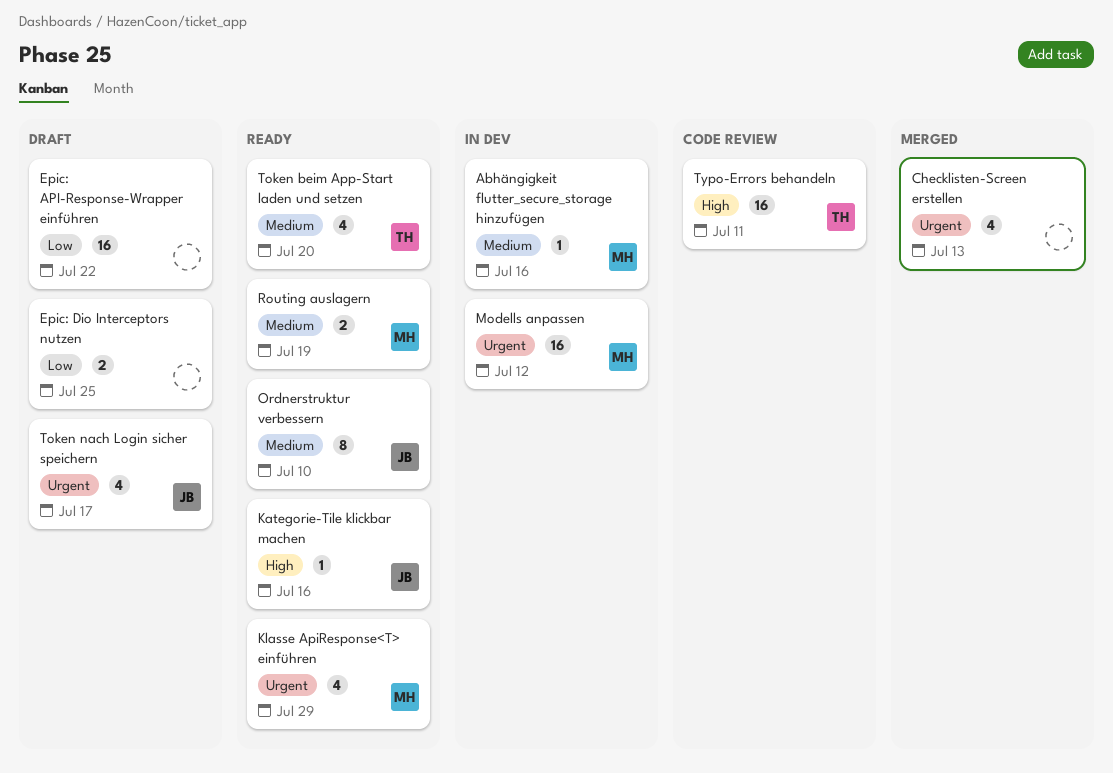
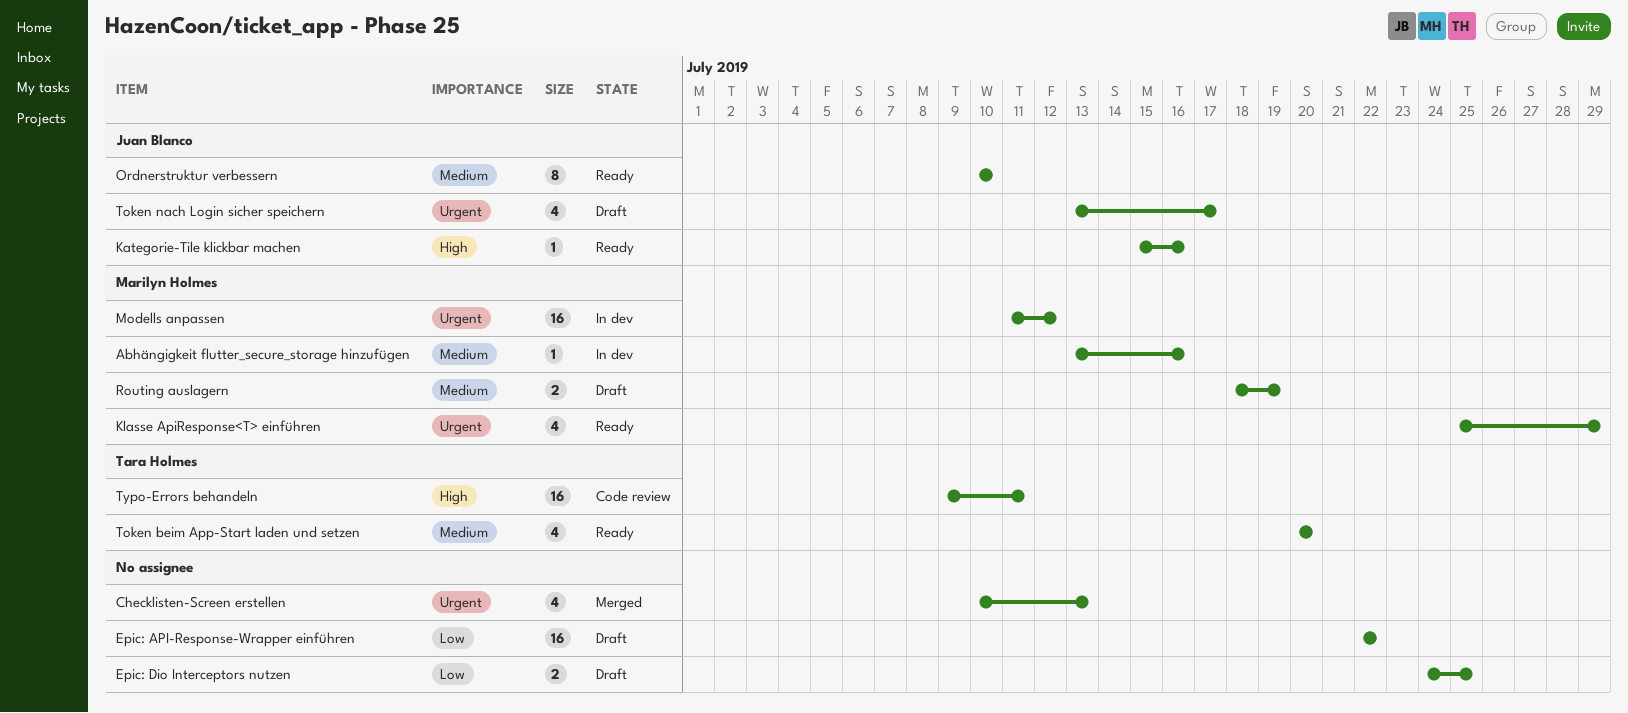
Routing auslagern, status: Ready -> Draft

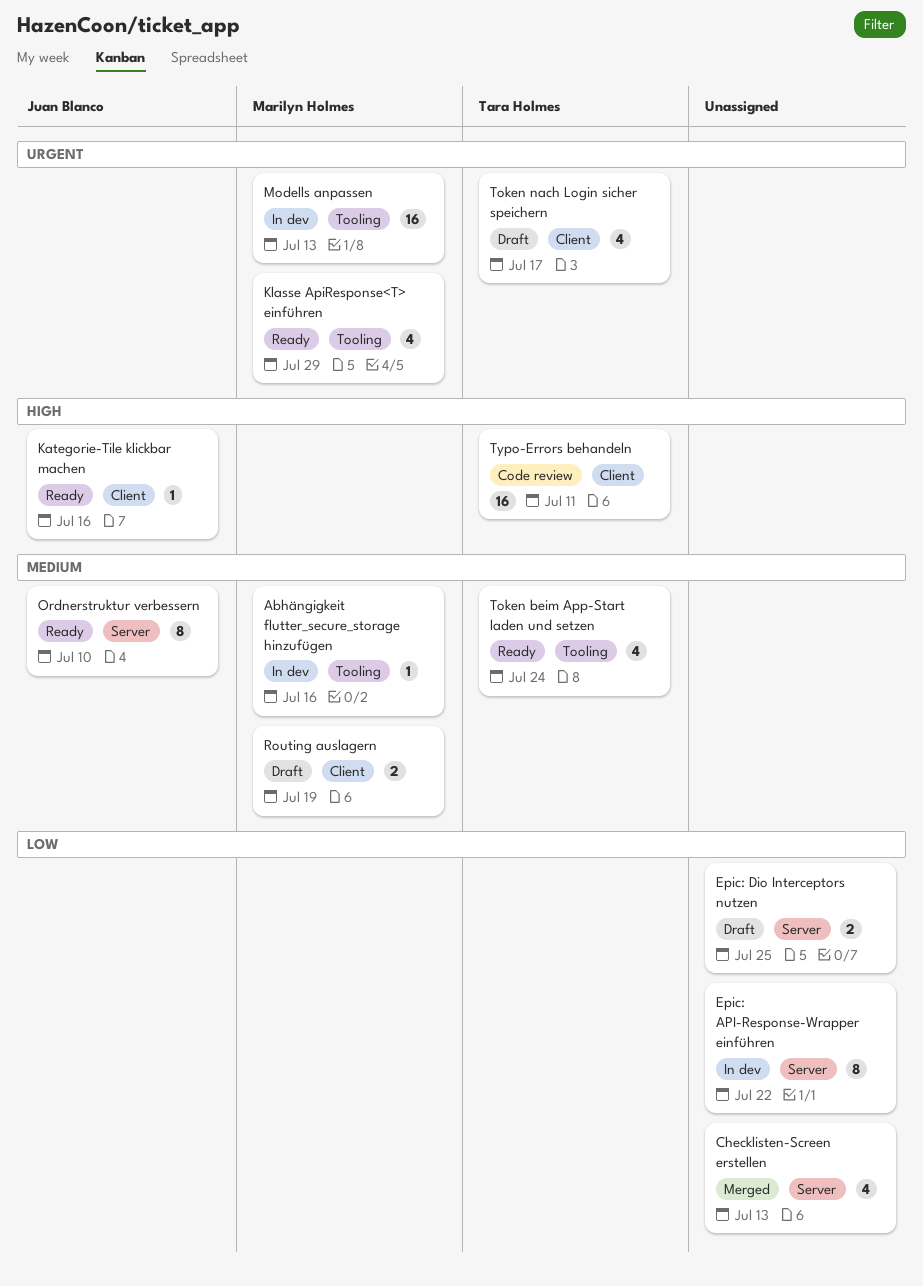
Checklisten-Screen erstellen, priority: Urgent -> Low
Epic: API-Response-Wrapper einführen, status: Draft -> In dev
Epic: API-Response-Wrapper einführen, estimate: 16 -> 8
Modells anpassen, due: Jul 12 -> Jul 13
Token beim App-Start laden und setzen, due: Jul 20 -> Jul 24
Token nach Login sicher speichern, owner: Juan Blanco -> Tara Holmes

